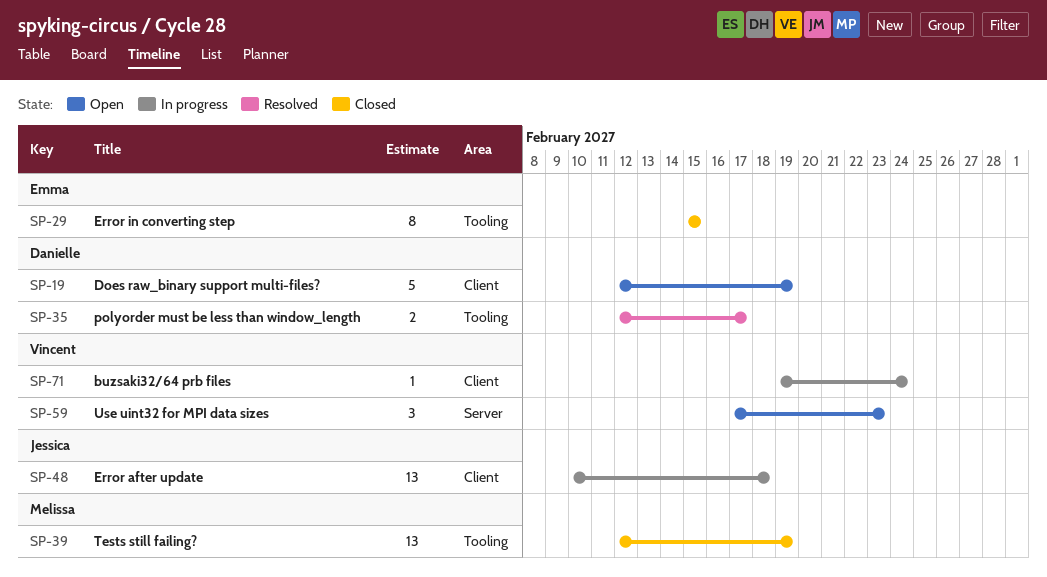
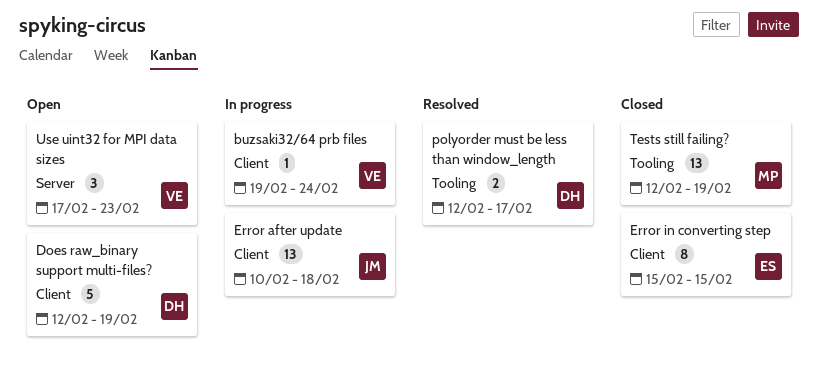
Error in converting step, label: Tooling -> Client

